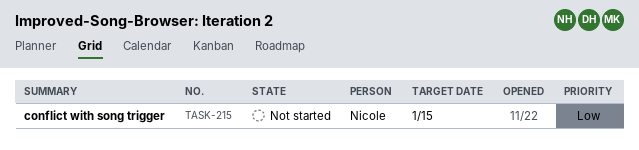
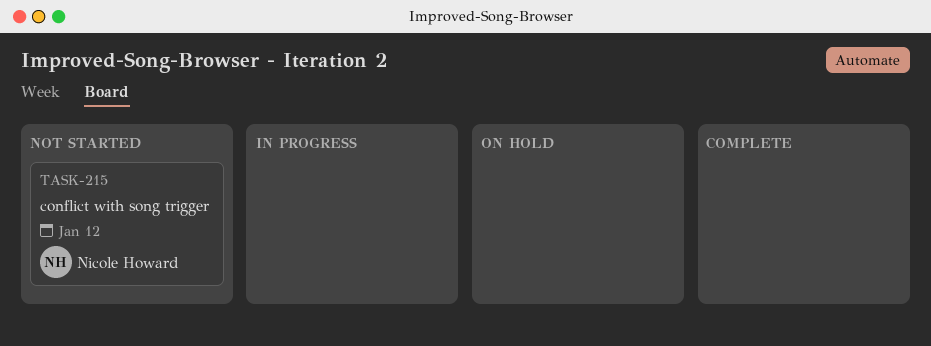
TASK-215, due: Jan 15 -> Jan 12

